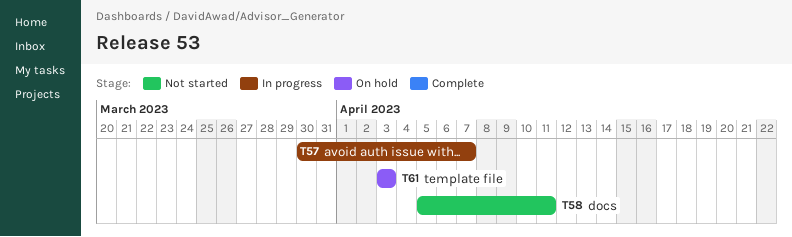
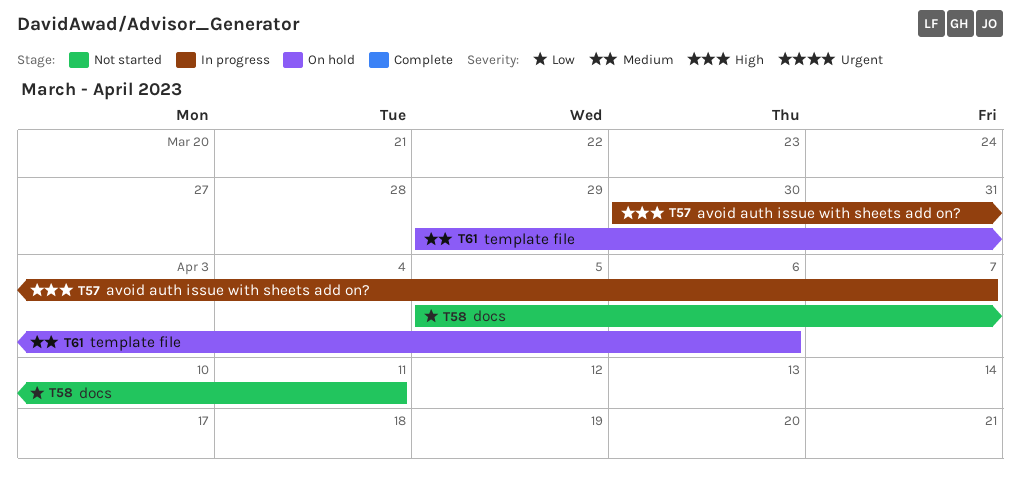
T61, start: Apr 3 -> Mar 29
T61, due: Apr 3 -> Apr 6

